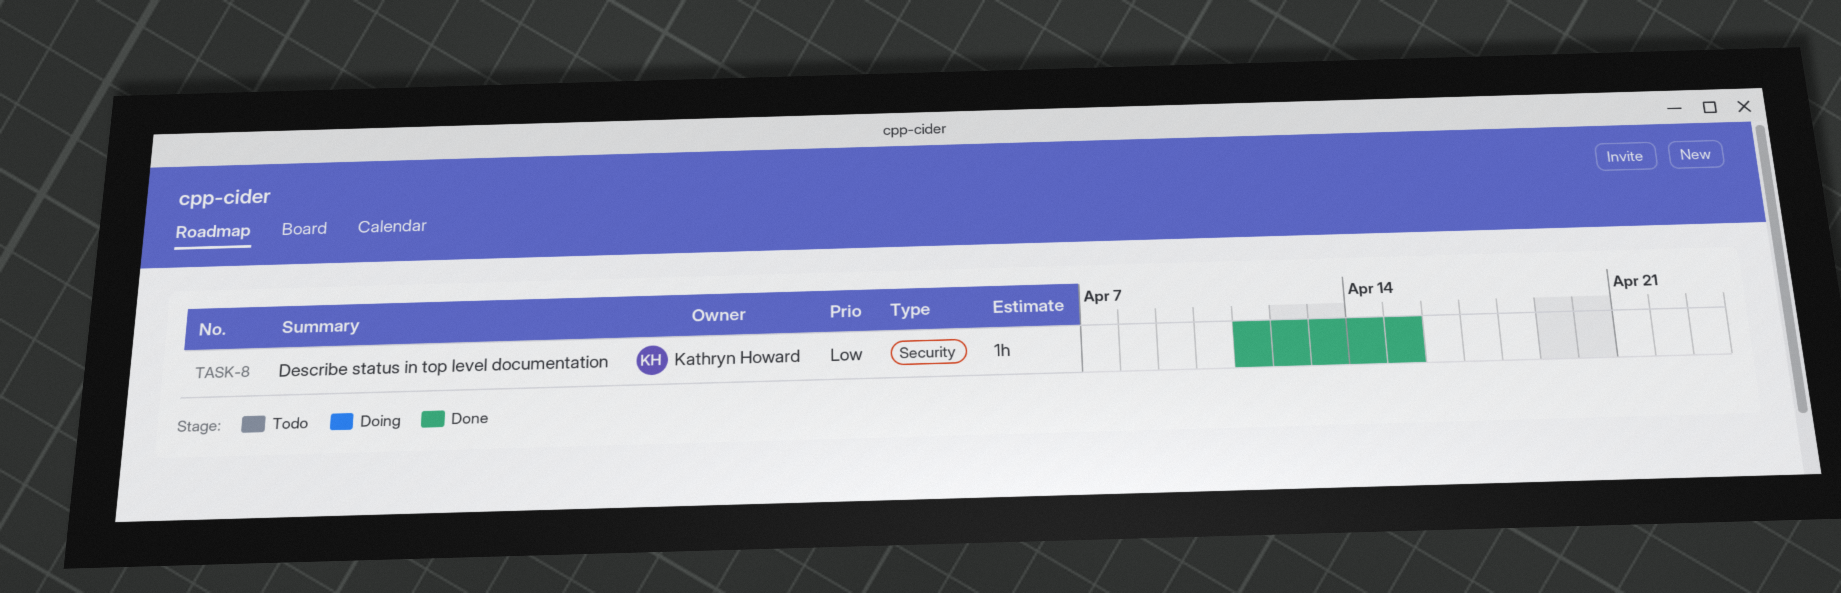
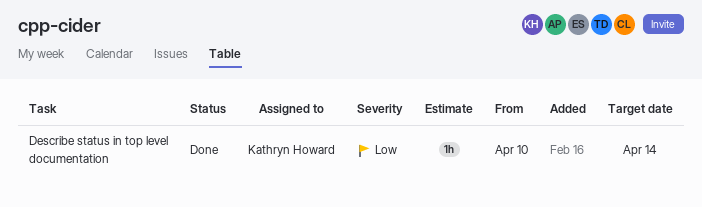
Describe status in top level documentation, start: Apr 11 -> Apr 10
Describe status in top level documentation, due: Apr 15 -> Apr 14

